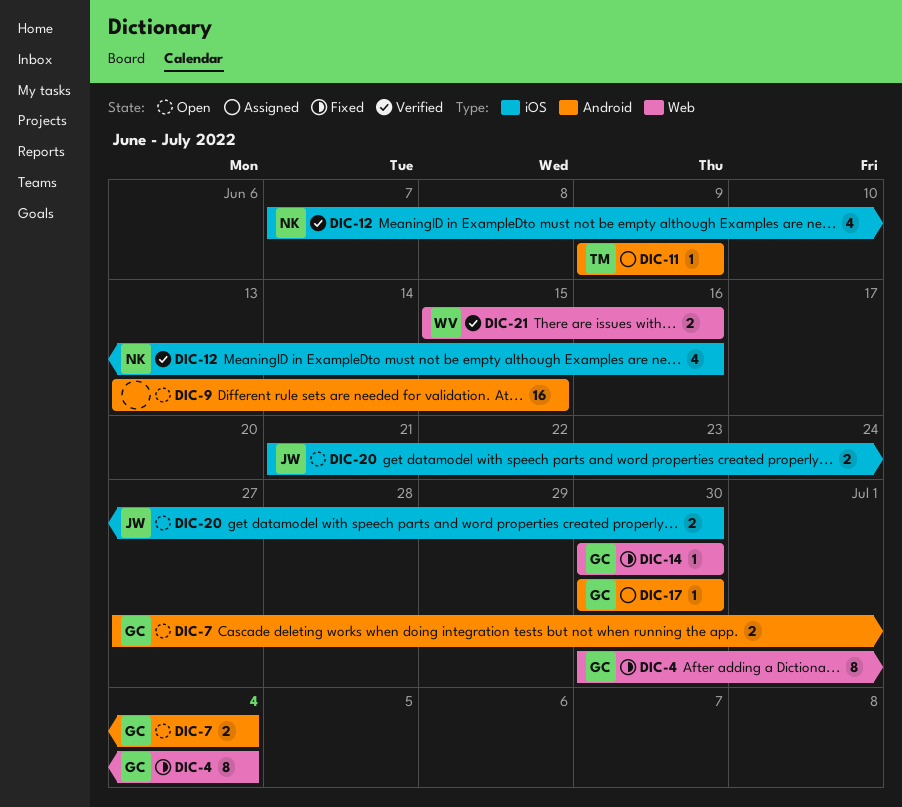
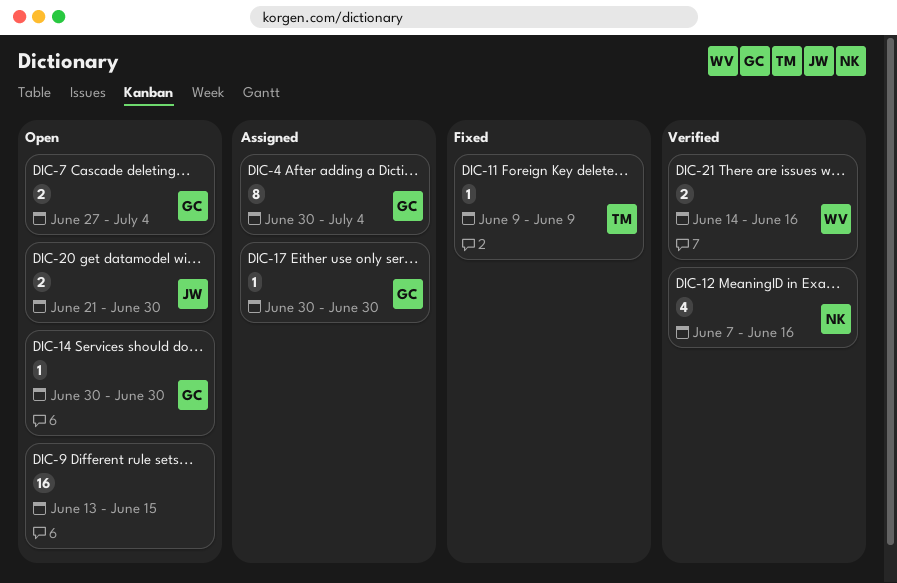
DIC-4, status: Fixed -> Assigned
DIC-11, status: Assigned -> Fixed
DIC-14, status: Fixed -> Open
DIC-21, start: Jun 15 -> Jun 14

